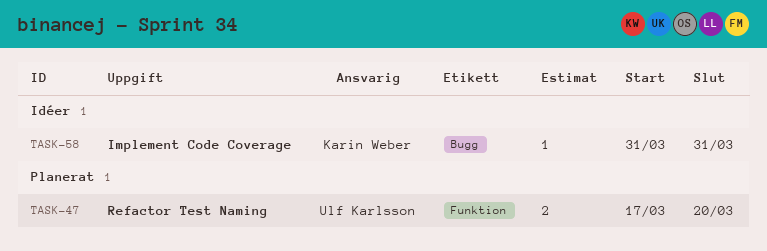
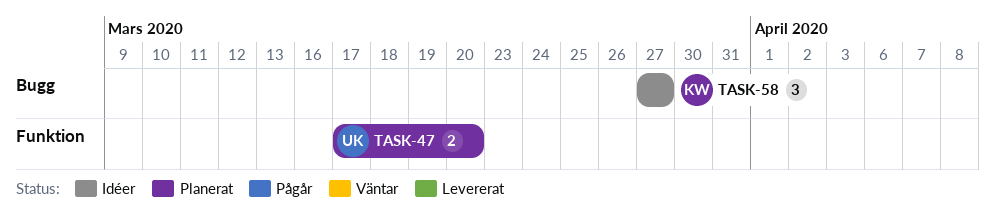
TASK-58, estimate: 1 -> 3
TASK-58, start: Mar 31 -> Mar 27
TASK-58, due: Mar 31 -> Mar 27

